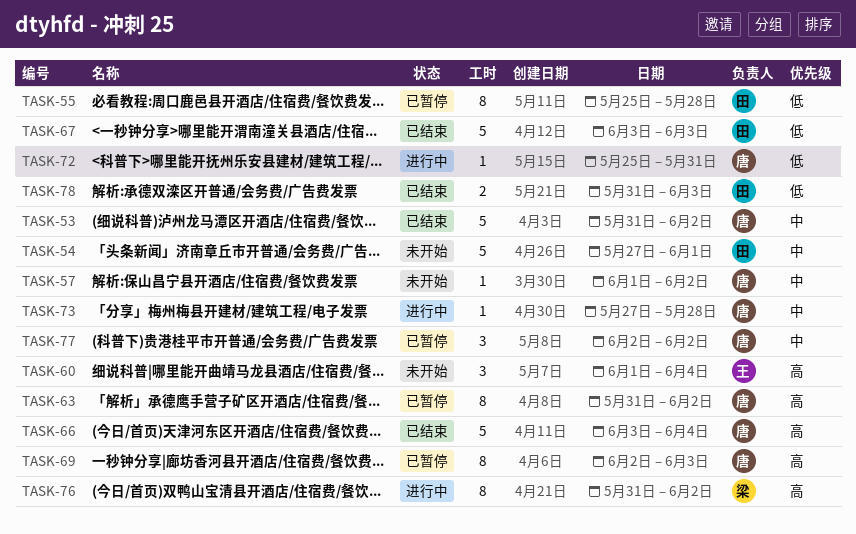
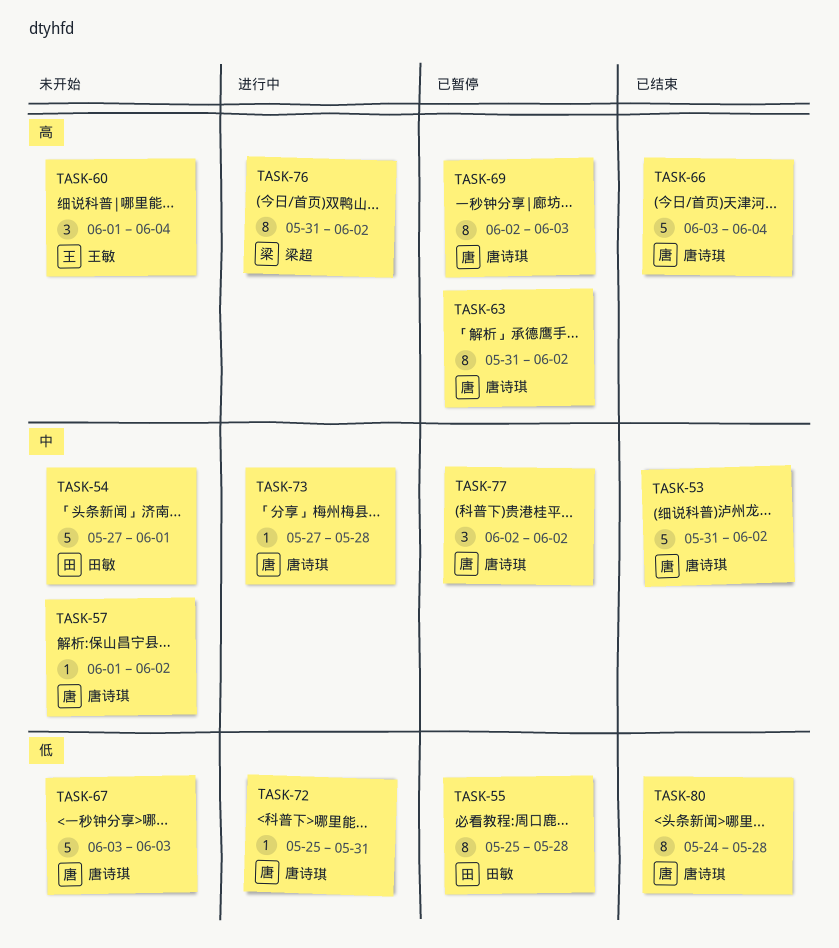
TASK-67, status: 已结束 -> 未开始
TASK-67, owner: 田敏 -> 唐诗琪
TASK-78: present -> none
TASK-80: none -> present

